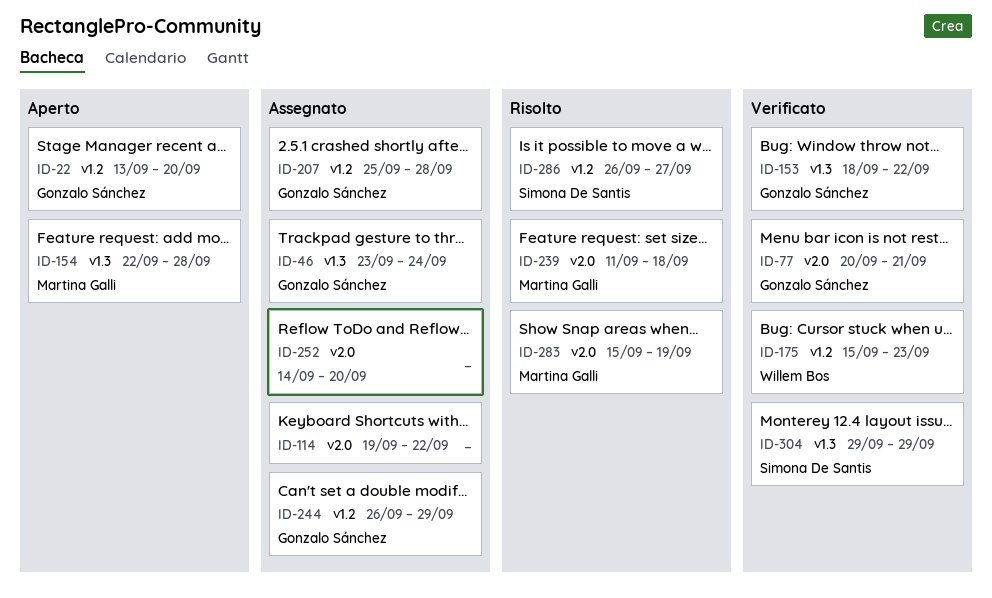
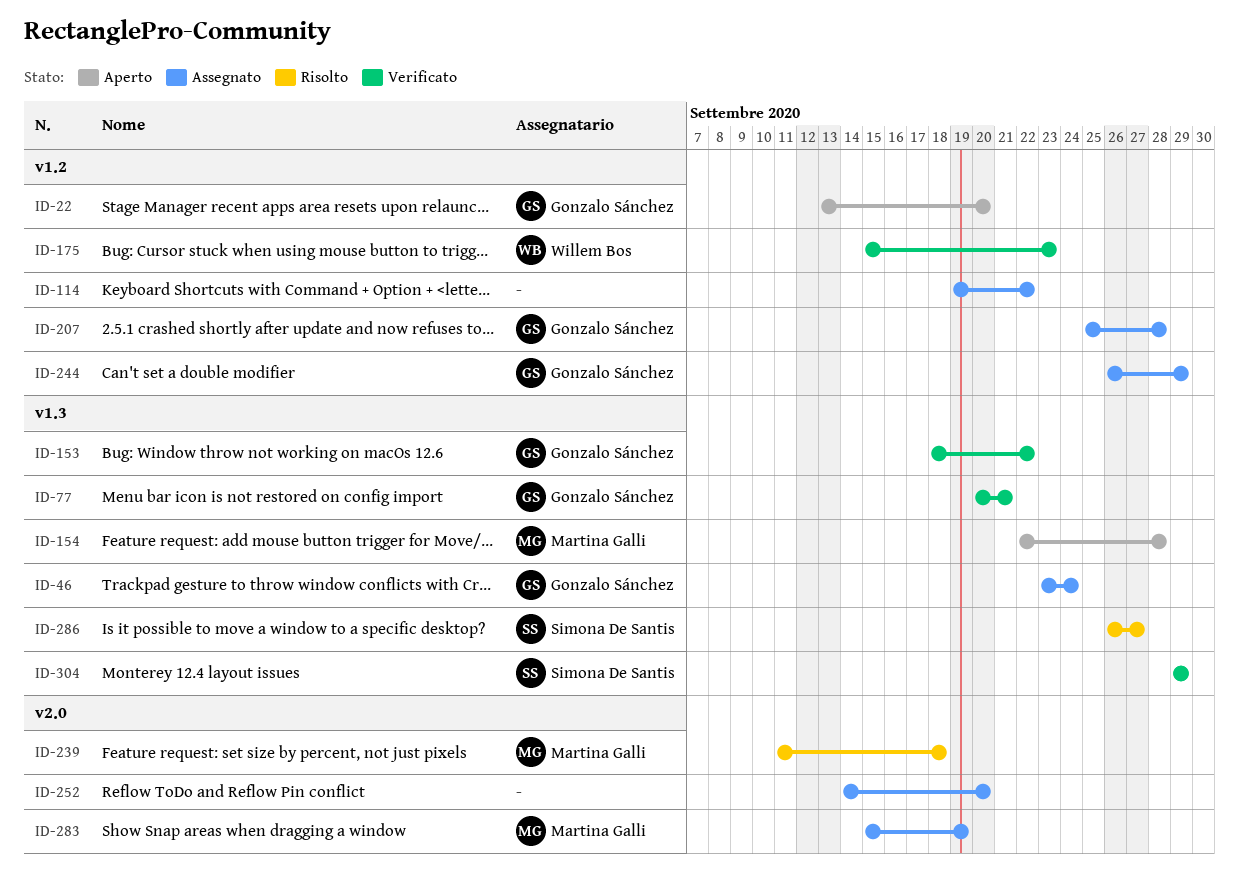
ID-77, label: v2.0 -> v1.3
ID-114, label: v2.0 -> v1.2
ID-283, status: Risolto -> Assegnato
ID-286, label: v1.2 -> v1.3

